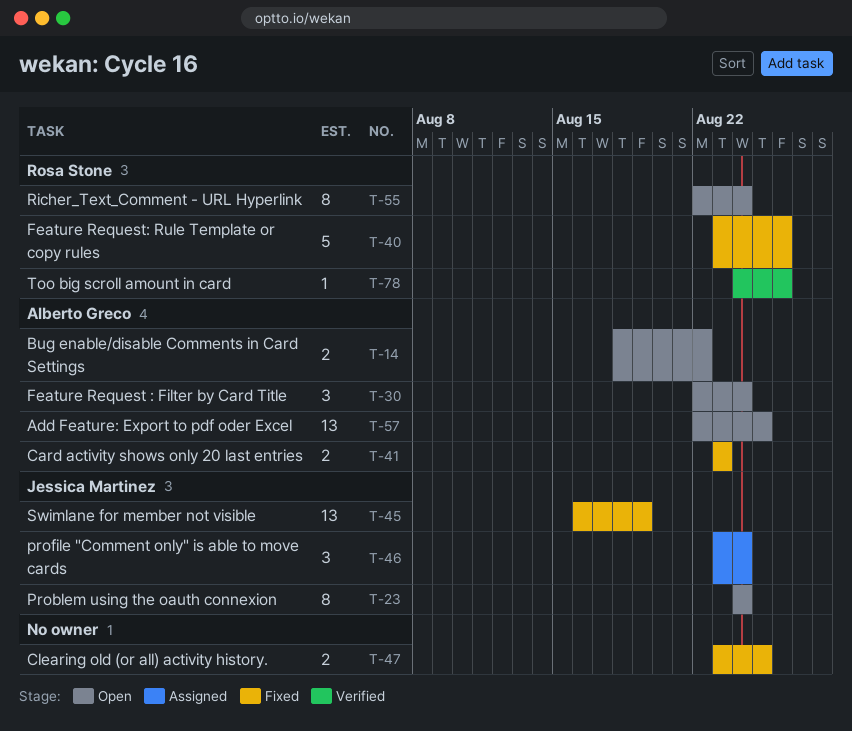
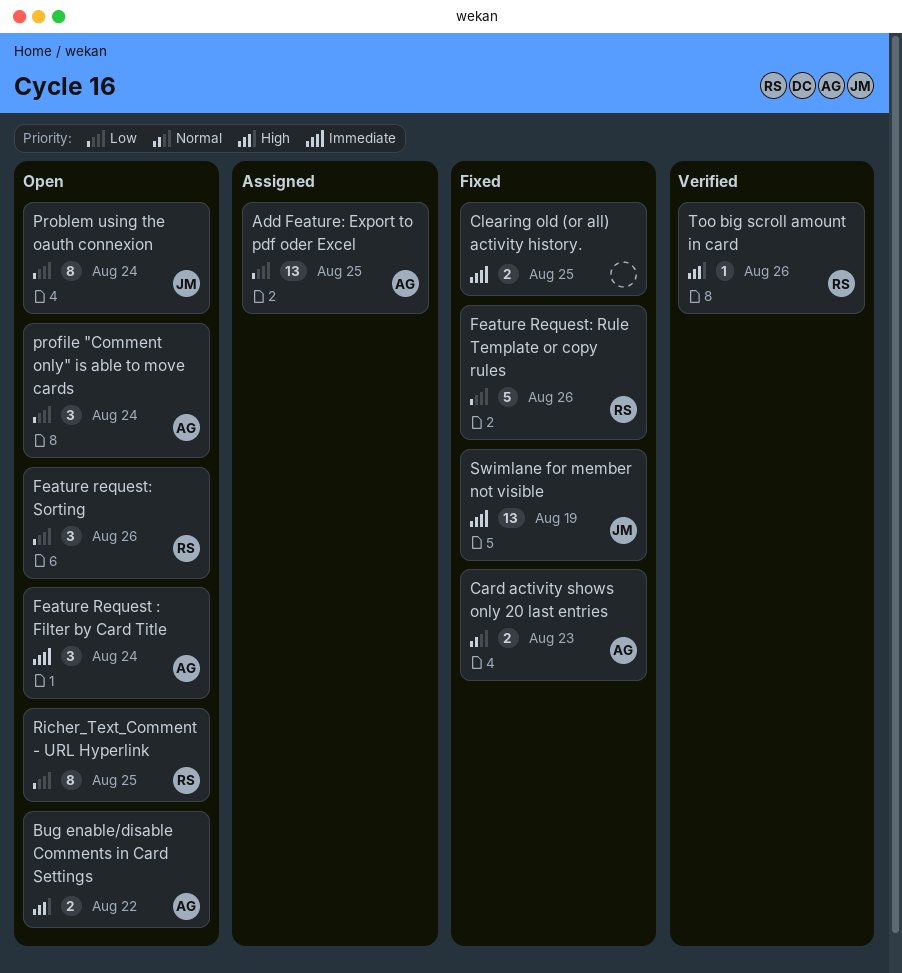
Add Feature: Export to pdf oder Excel, status: Open -> Assigned
Feature request: Sorting: none -> present
profile "Comment only" is able to move cards, status: Assigned -> Open
profile "Comment only" is able to move cards, owner: Jessica Martinez -> Alberto Greco
Richer_Text_Comment - URL Hyperlink, due: Aug 24 -> Aug 25

